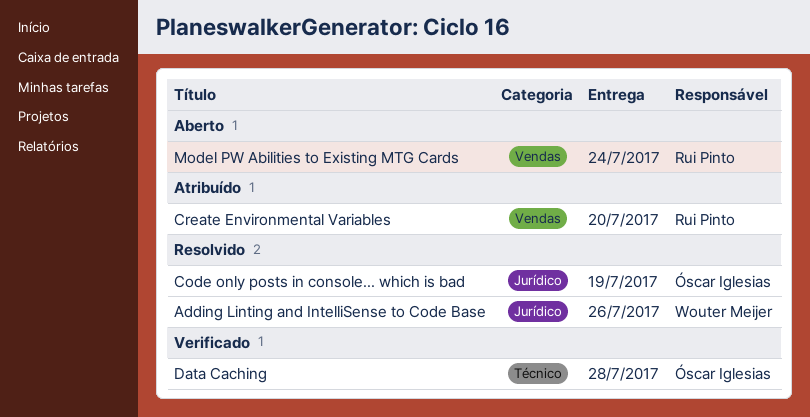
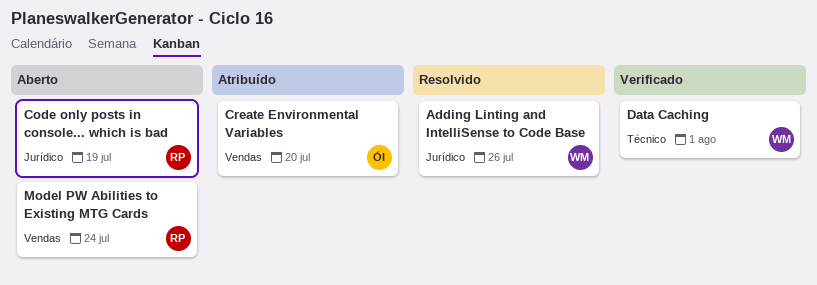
Code only posts in console... which is bad, status: Resolvido -> Aberto
Code only posts in console... which is bad, owner: Óscar Iglesias -> Rui Pinto
Create Environmental Variables, owner: Rui Pinto -> Óscar Iglesias
Data Caching, owner: Óscar Iglesias -> Wouter Meijer
Data Caching, due: Jul 28 -> Aug 1

